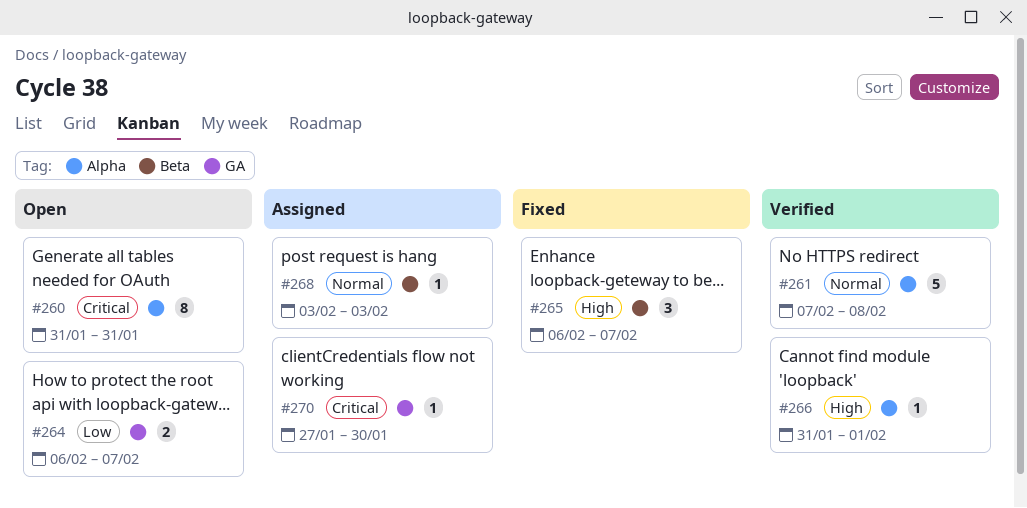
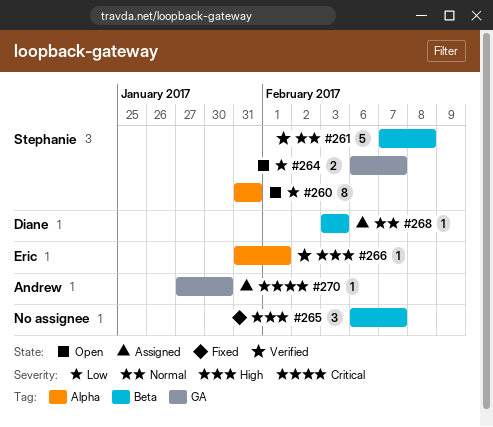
#260, priority: Critical -> Low
#261, label: Alpha -> Beta

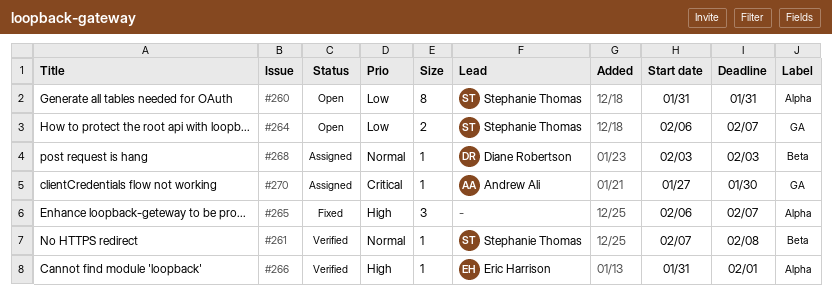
#261, estimate: 5 -> 1
#265, label: Beta -> Alpha

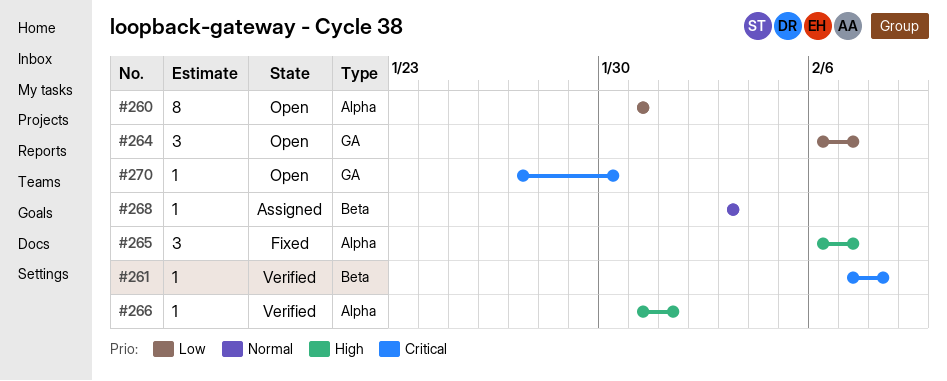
#261, priority: Normal -> Critical
#264, estimate: 2 -> 3
#270, status: Assigned -> Open

